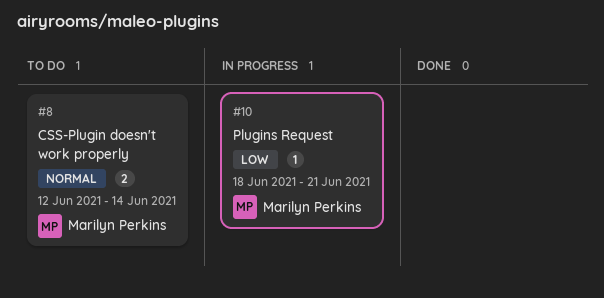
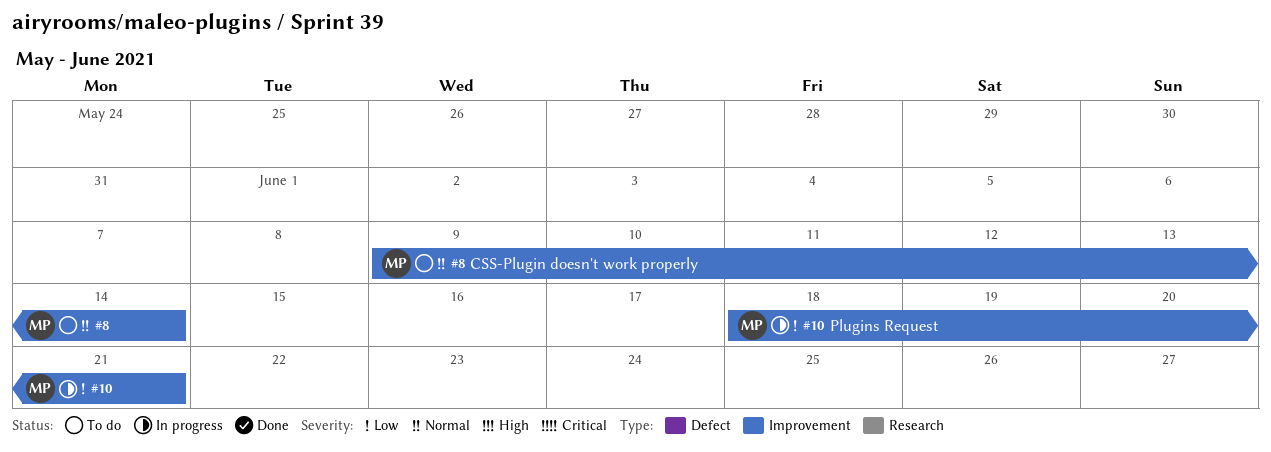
#8, start: Jun 12 -> Jun 9

